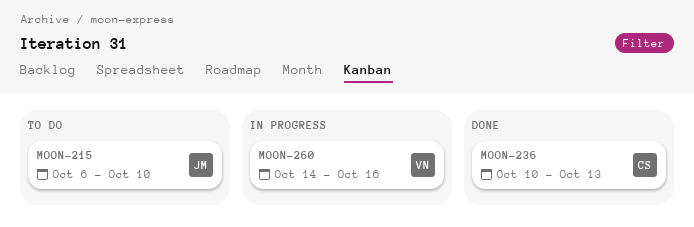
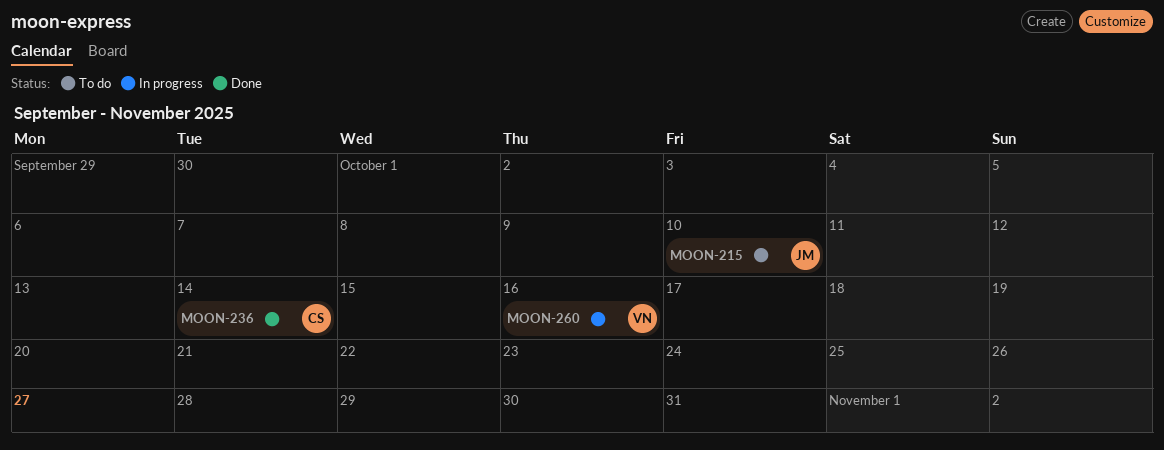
MOON-236, due: Oct 13 -> Oct 14

